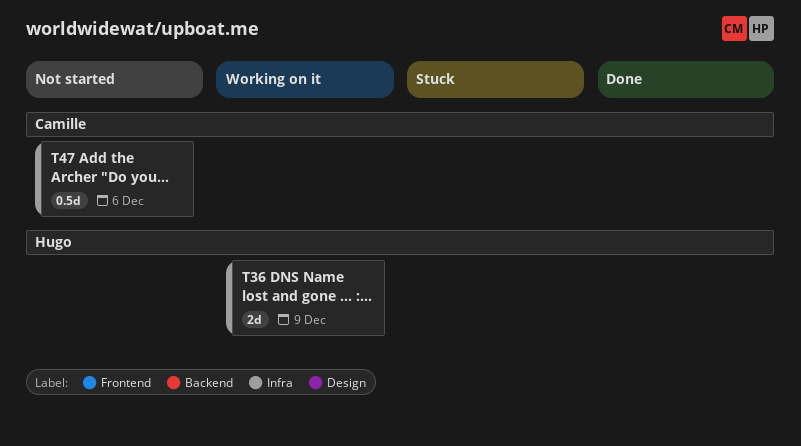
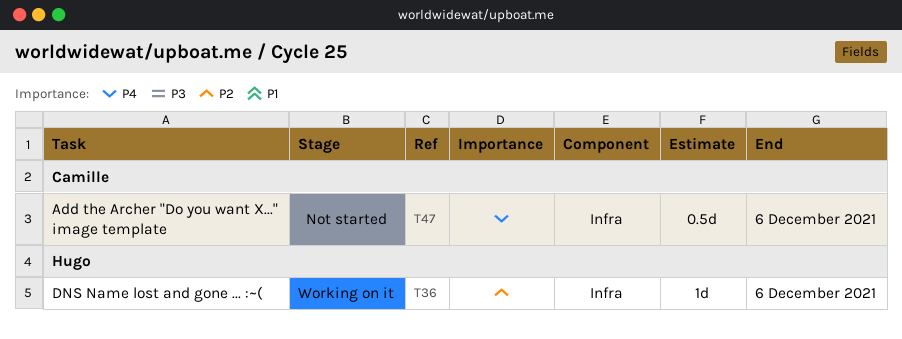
T36, estimate: 2d -> 1d
T36, due: Dec 9 -> Dec 6

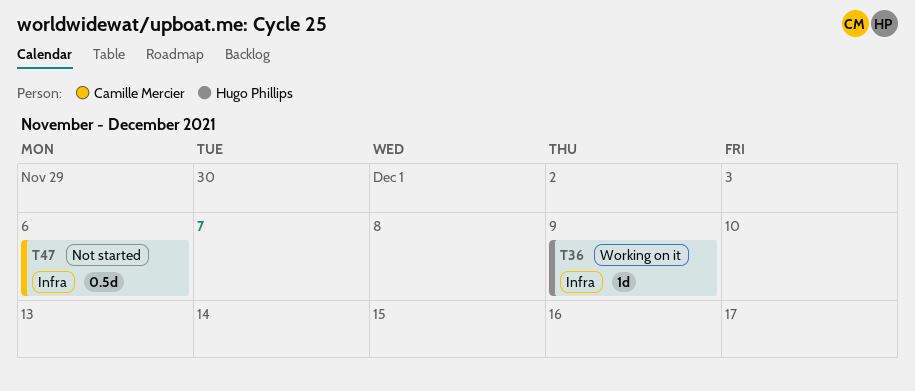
T36, due: Dec 6 -> Dec 9

